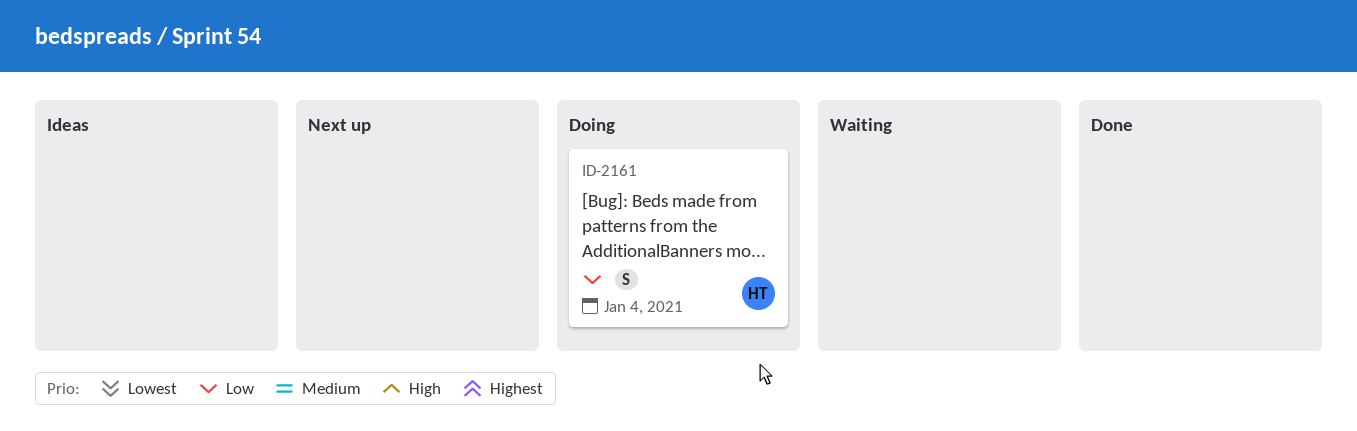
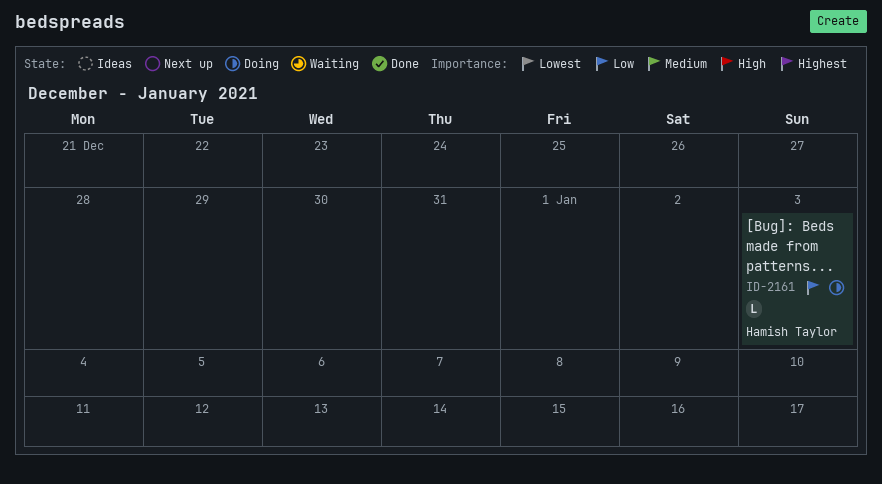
ID-2161, estimate: S -> L
ID-2161, due: Jan 4 -> Jan 3

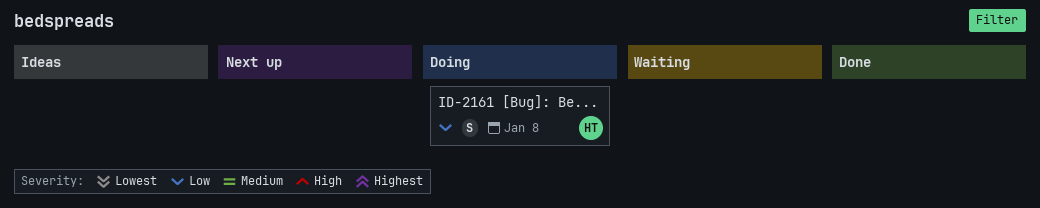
ID-2161, estimate: L -> S
ID-2161, due: Jan 3 -> Jan 8

